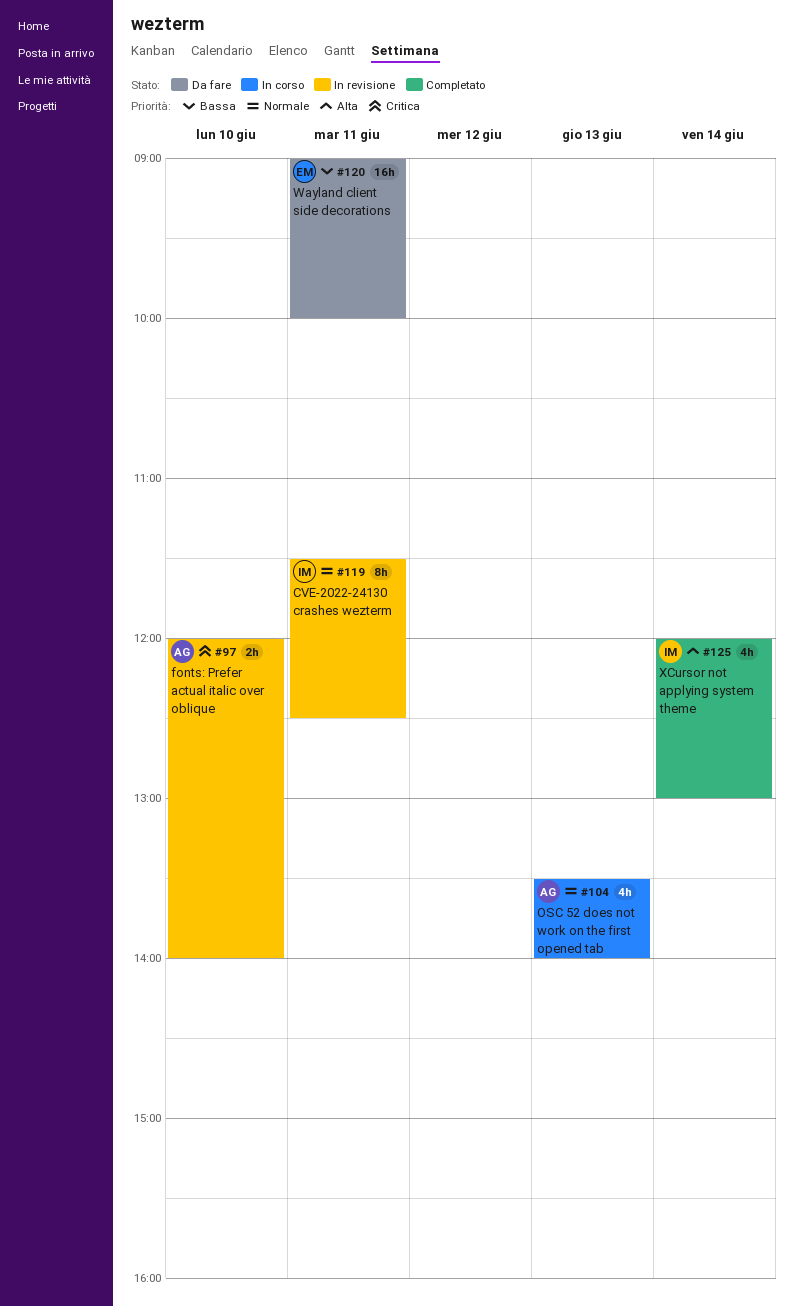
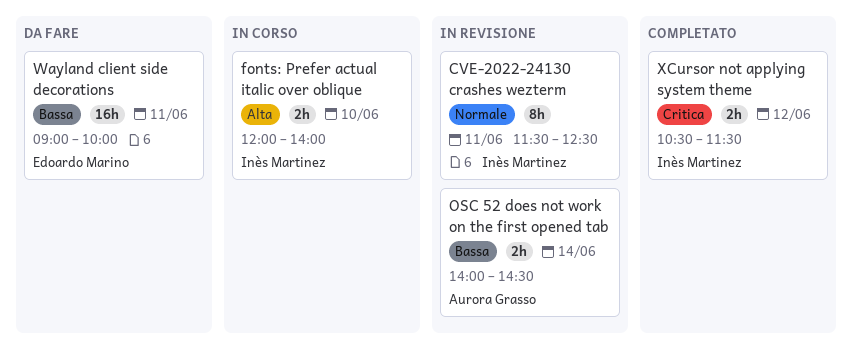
fonts: Prefer actual italic over oblique, status: In revisione -> In corso
fonts: Prefer actual italic over oblique, owner: Aurora Grasso -> Inès Martinez
fonts: Prefer actual italic over oblique, priority: Critica -> Alta
OSC 52 does not work on the first opened tab, status: In corso -> In revisione
OSC 52 does not work on the first opened tab, priority: Normale -> Bassa
OSC 52 does not work on the first opened tab, estimate: 4h -> 2h
OSC 52 does not work on the first opened tab, day: Jun 13 -> Jun 14
OSC 52 does not work on the first opened tab, begins: 13:30 -> 14:00
OSC 52 does not work on the first opened tab, ends: 14:00 -> 14:30
XCursor not applying system theme, priority: Alta -> Critica
XCursor not applying system theme, estimate: 4h -> 2h
XCursor not applying system theme, day: Jun 14 -> Jun 12
XCursor not applying system theme, begins: 12:00 -> 10:30
XCursor not applying system theme, ends: 13:00 -> 11:30

